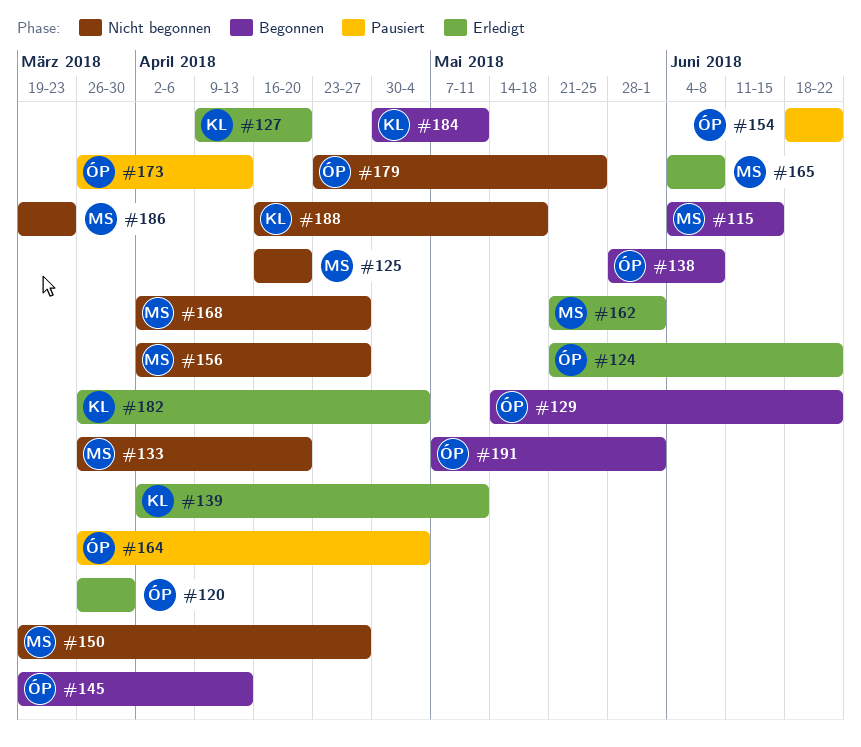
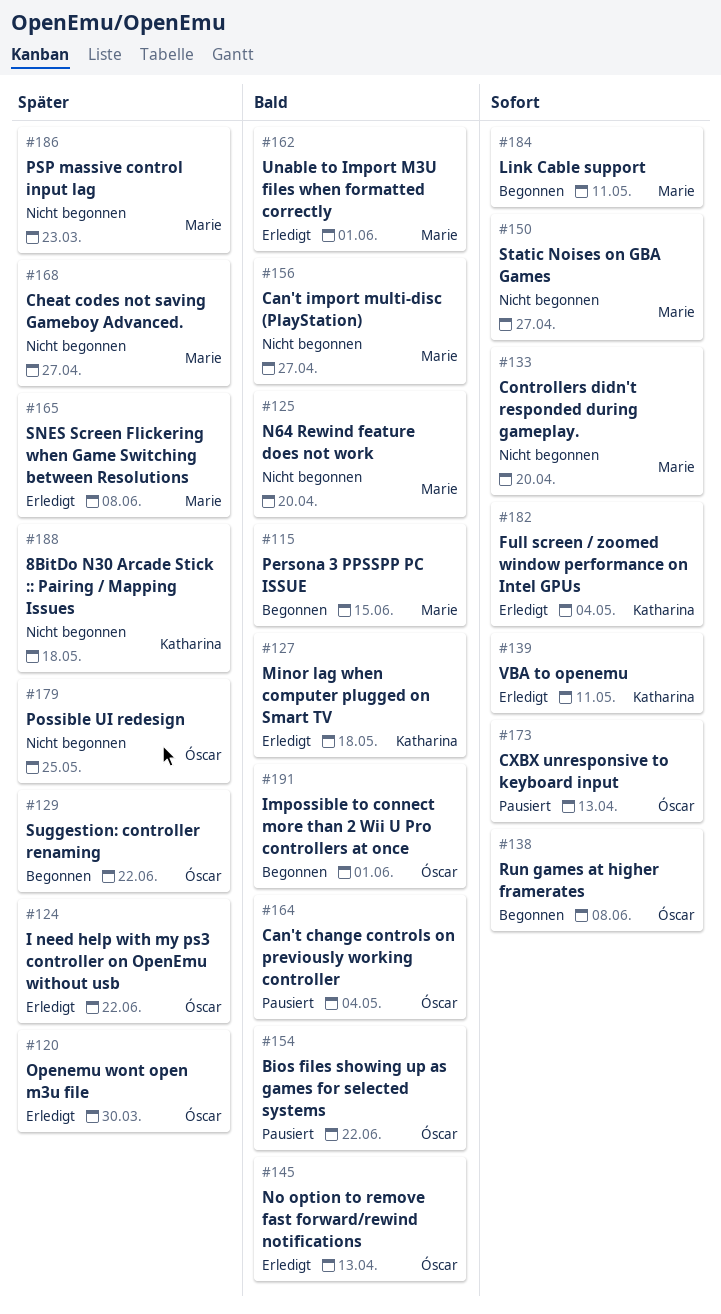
#127, due: Apr 20 -> May 18
#145, status: Begonnen -> Erledigt
#184, owner: Katharina -> Marie

